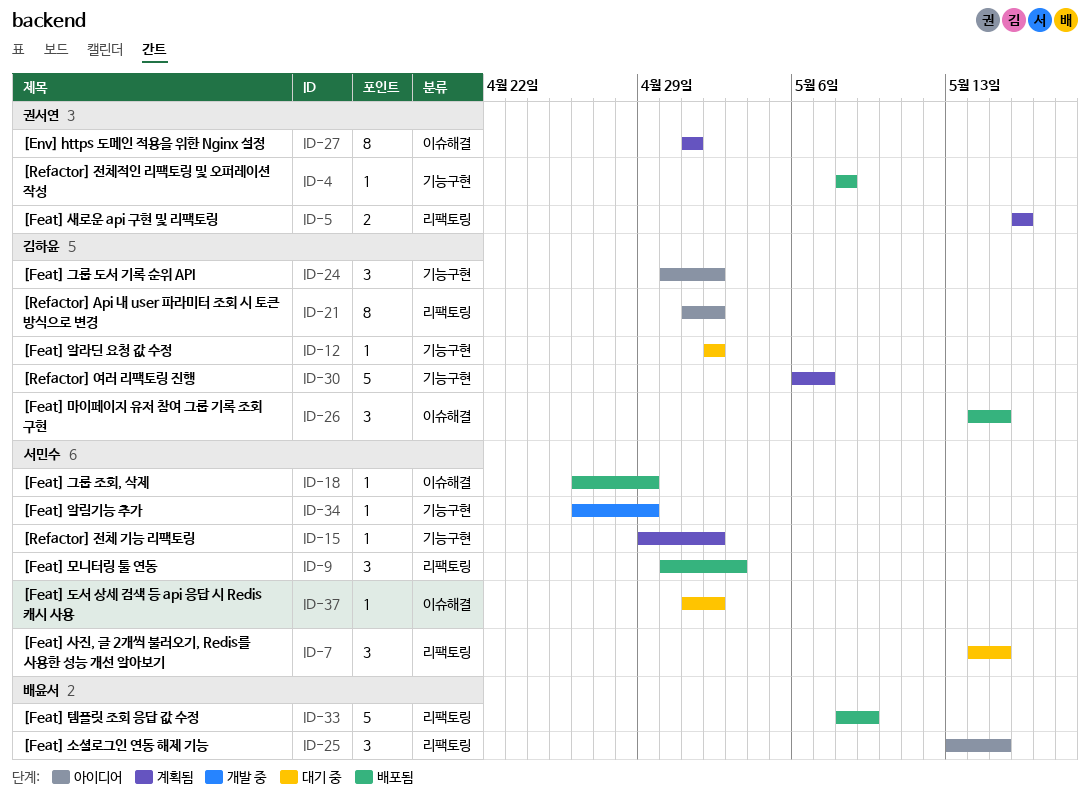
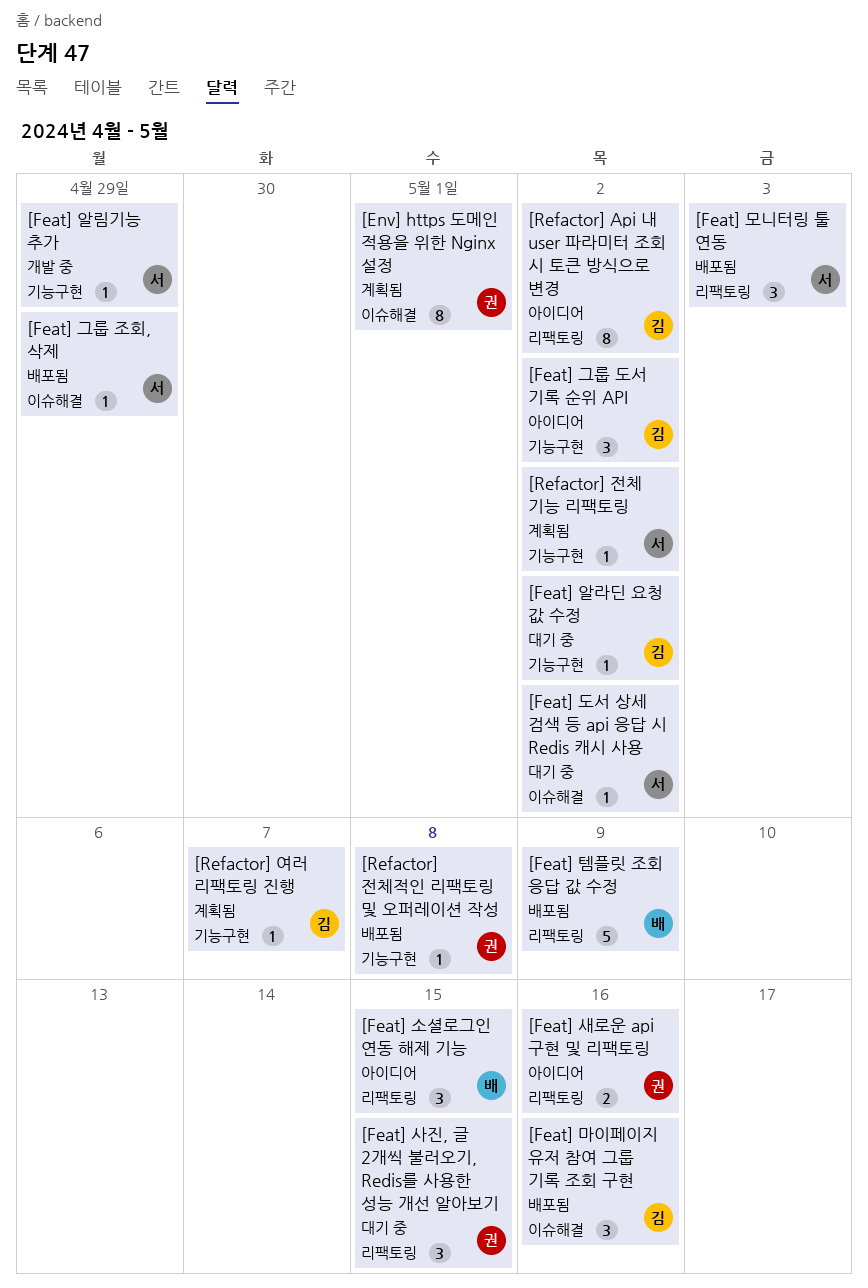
[Feat] 마이페이지 유저 참여 그룹 기록 조회 구현, due: May 15 -> May 16
[Feat] 사진, 글 2개씩 불러오기, Redis를 사용한 성능 개선 알아보기, owner: 서민수 -> 권서연
[Feat] 새로운 api 구현 및 리팩토링, status: 계획됨 -> 아이디어
[Refactor] 여러 리팩토링 진행, estimate: 5 -> 1

